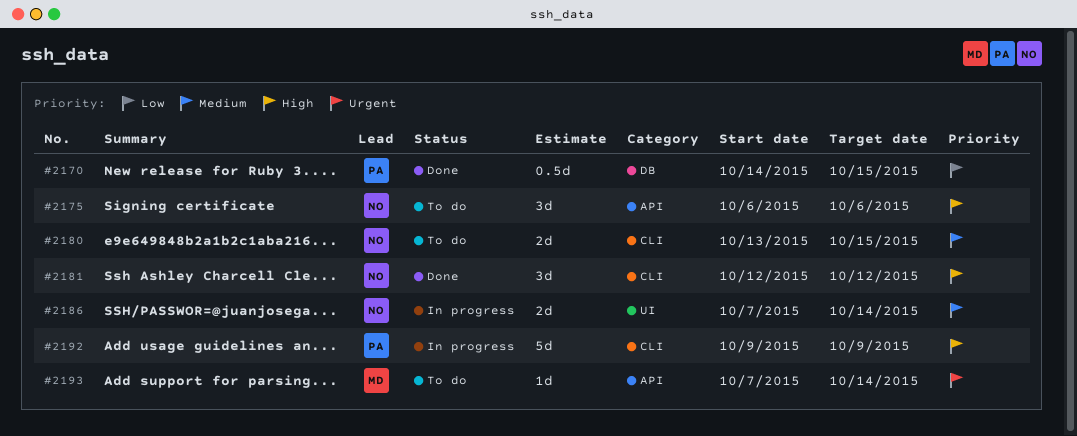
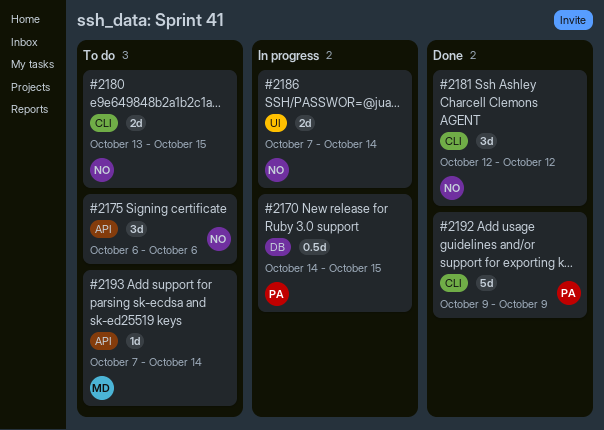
#2170, status: Done -> In progress
#2192, status: In progress -> Done

